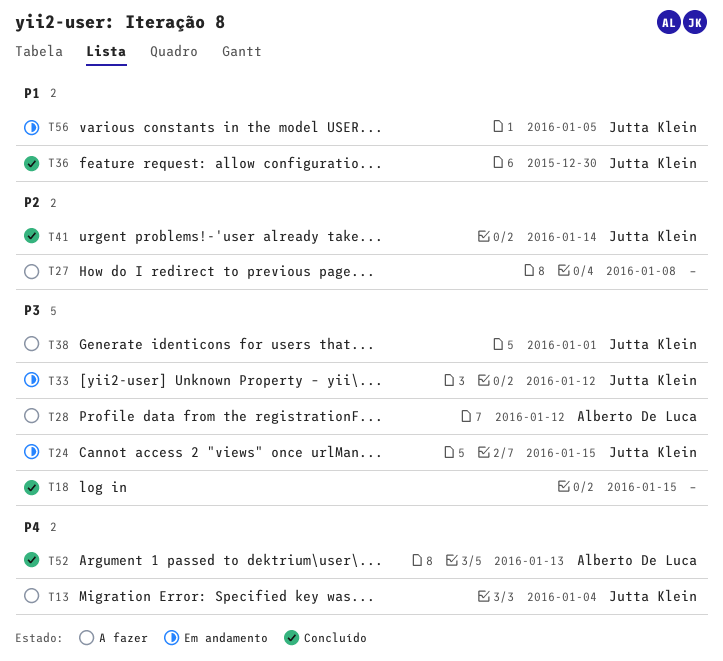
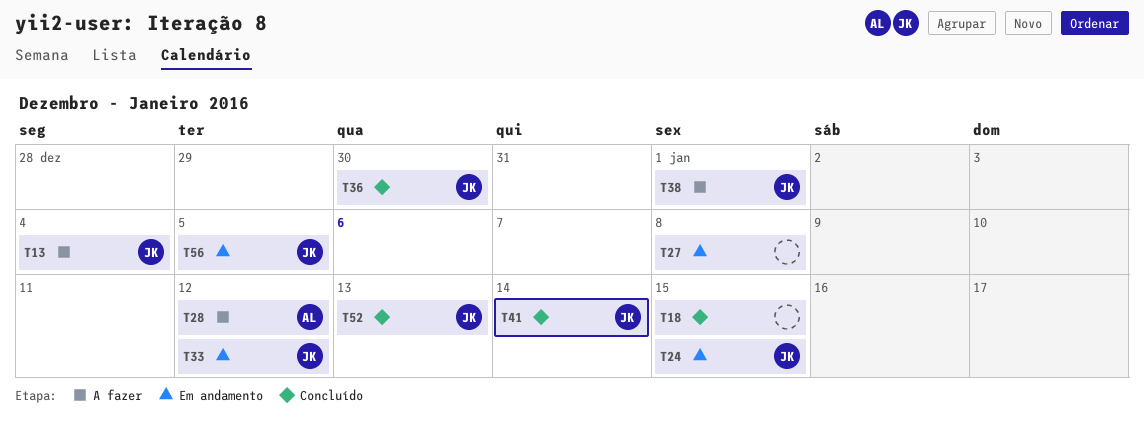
T27, status: A fazer -> Em andamento
T52, owner: Alberto De Luca -> Jutta Klein

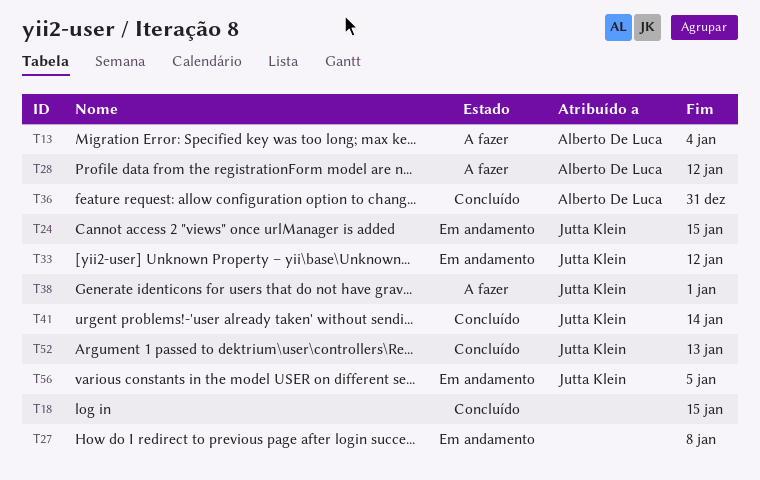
T13, owner: Jutta Klein -> Alberto De Luca
T36, owner: Jutta Klein -> Alberto De Luca
T36, due: Dec 30 -> Dec 31

